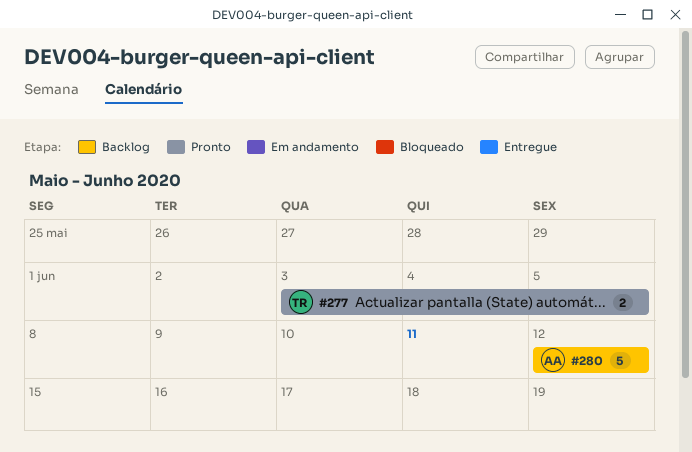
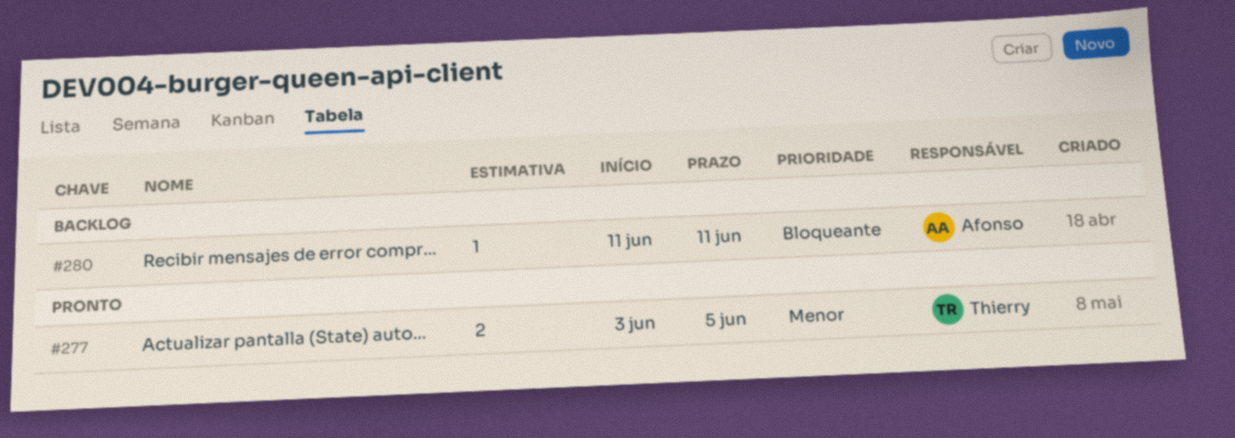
#280, estimate: 5 -> 1
#280, start: Jun 12 -> Jun 11
#280, due: Jun 12 -> Jun 11

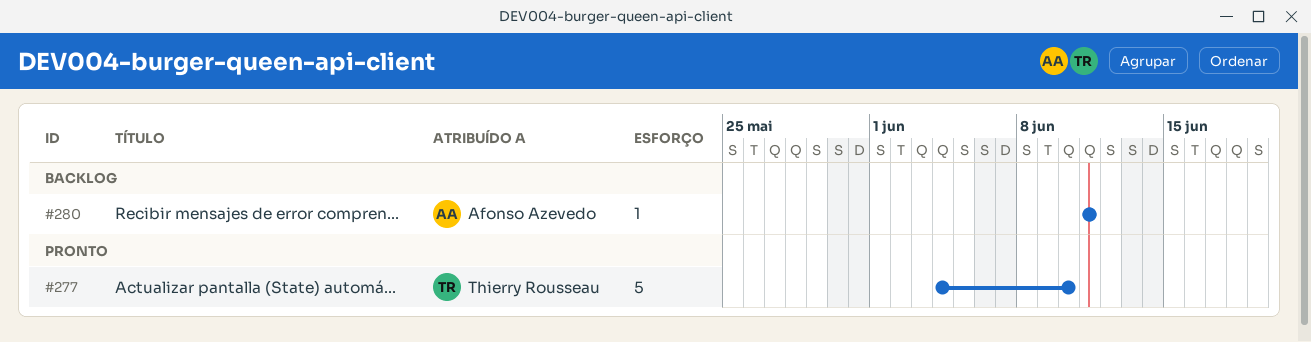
#277, estimate: 2 -> 5
#277, start: Jun 3 -> Jun 4
#277, due: Jun 5 -> Jun 10

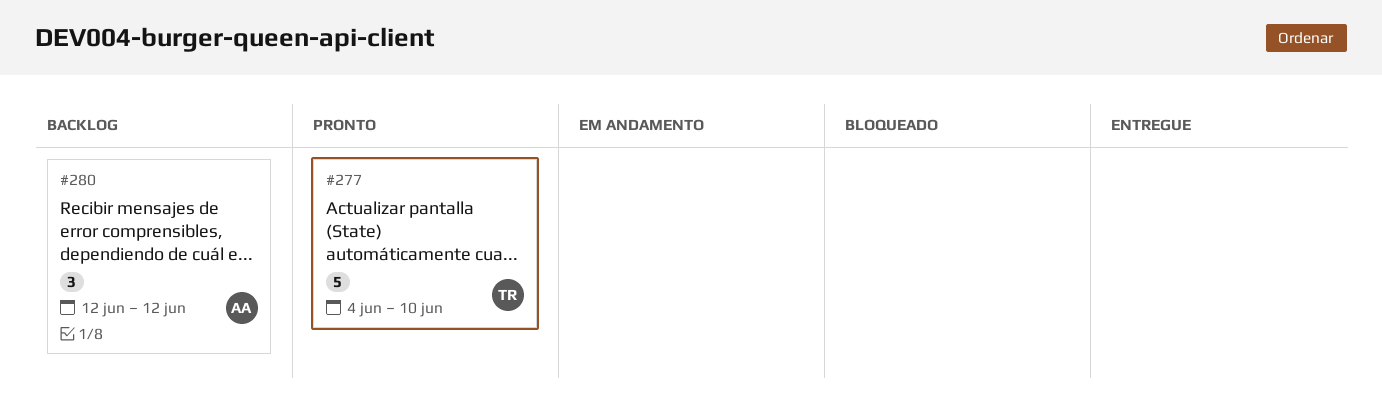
#280, estimate: 1 -> 3
#280, start: Jun 11 -> Jun 12
#280, due: Jun 11 -> Jun 12

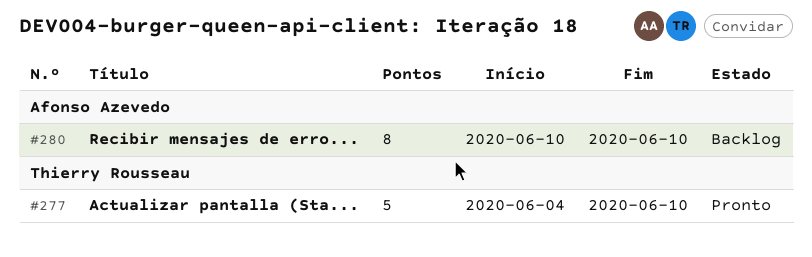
#280, estimate: 3 -> 8
#280, start: Jun 12 -> Jun 10
#280, due: Jun 12 -> Jun 10

